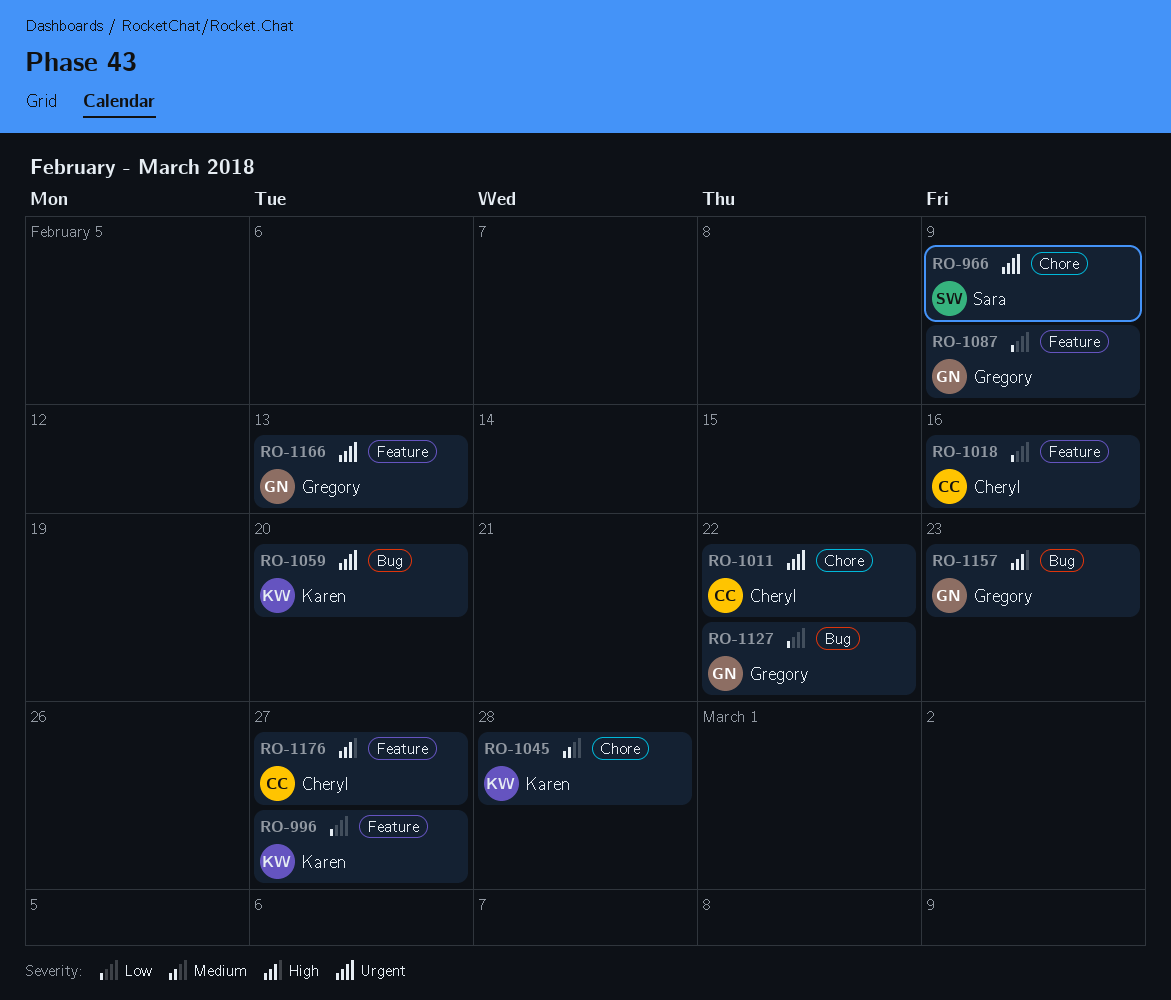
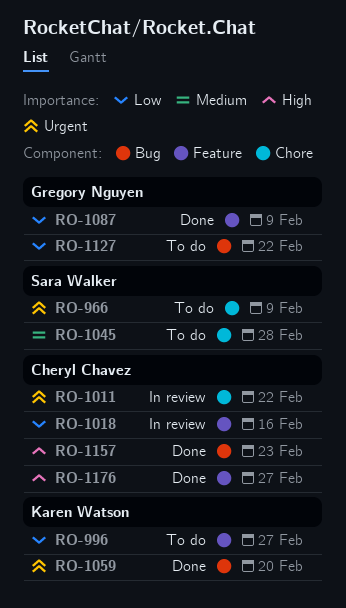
RO-1045, owner: Karen Watson -> Sara Walker
RO-1157, owner: Gregory Nguyen -> Cheryl Chavez
RO-1166: present -> none

